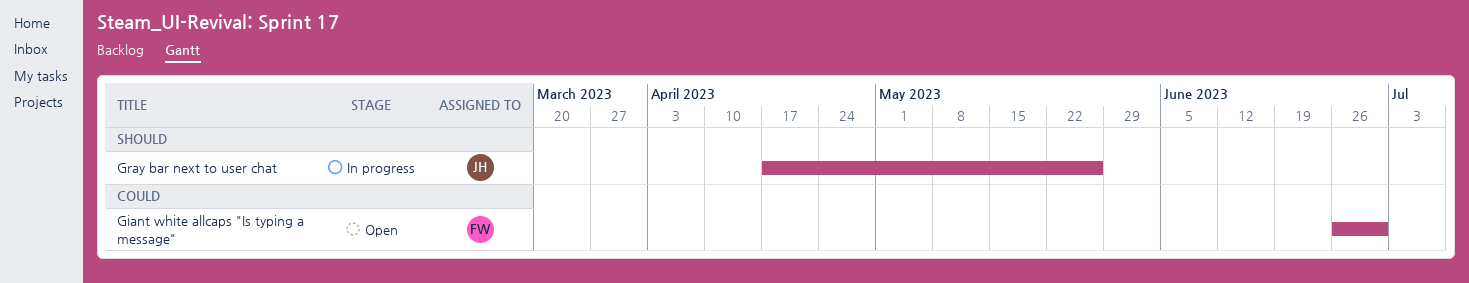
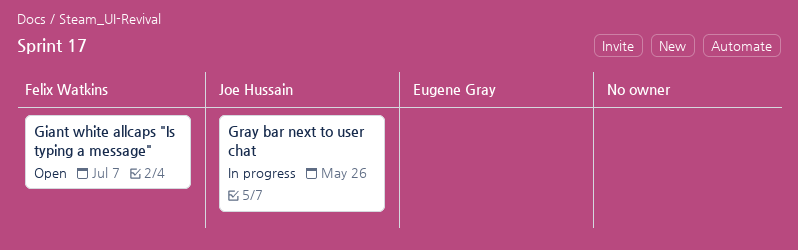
Giant white allcaps "Is typing a message", due: Jun 30 -> Jul 7

